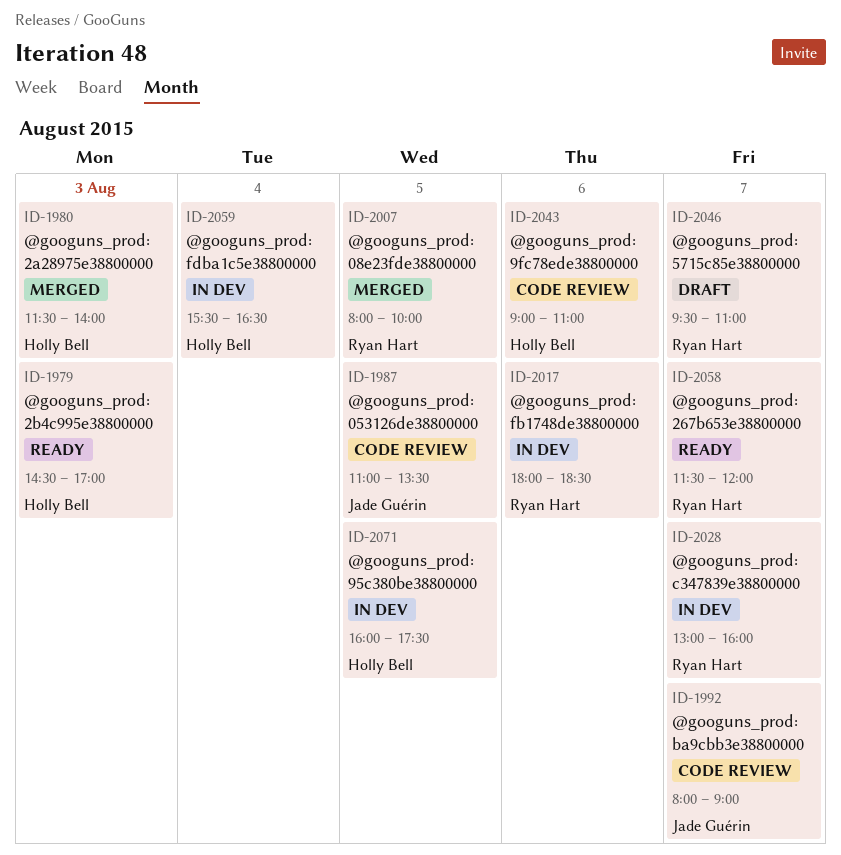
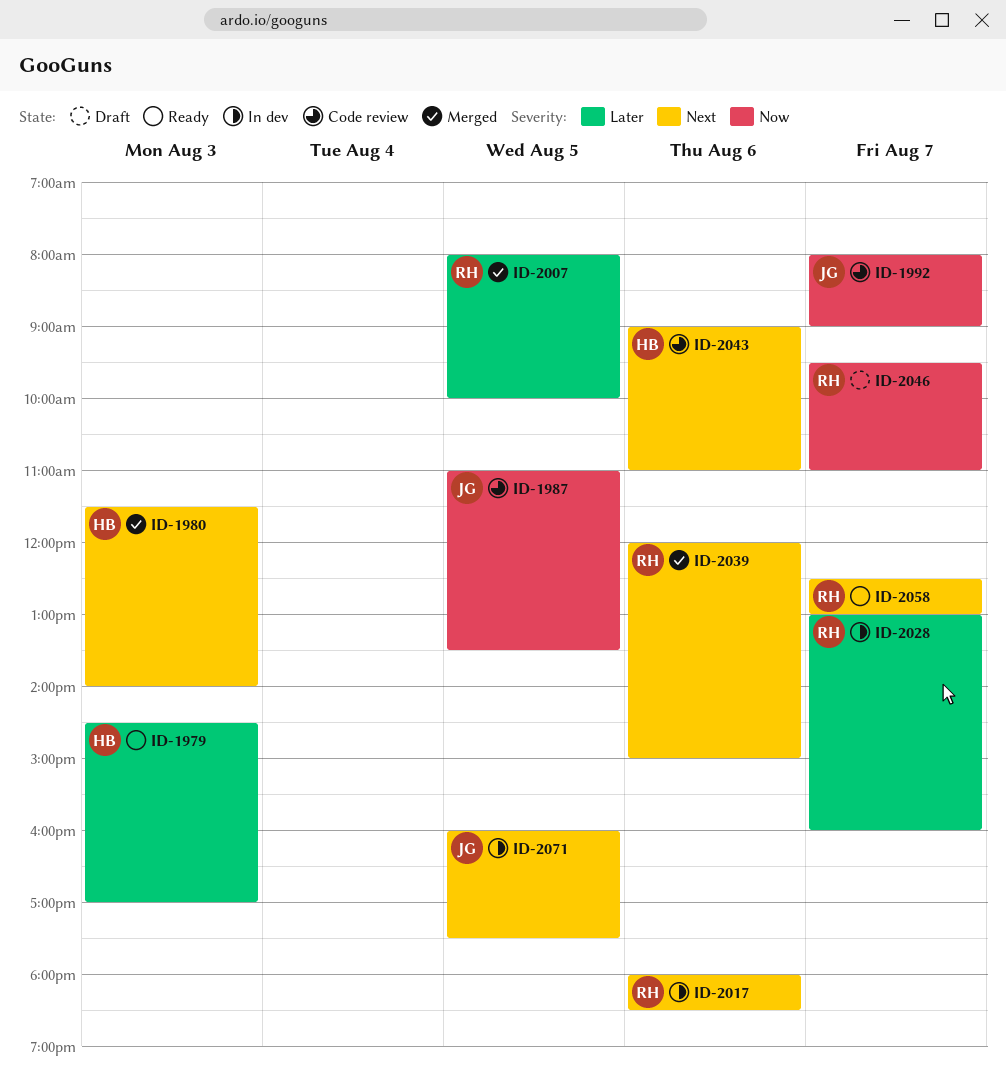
ID-2039: none -> present
ID-2058, begins: 11:30 -> 12:30
ID-2058, ends: 12:00 -> 13:00
ID-2059: present -> none
ID-2071, owner: Holly Bell -> Jade Guérin

